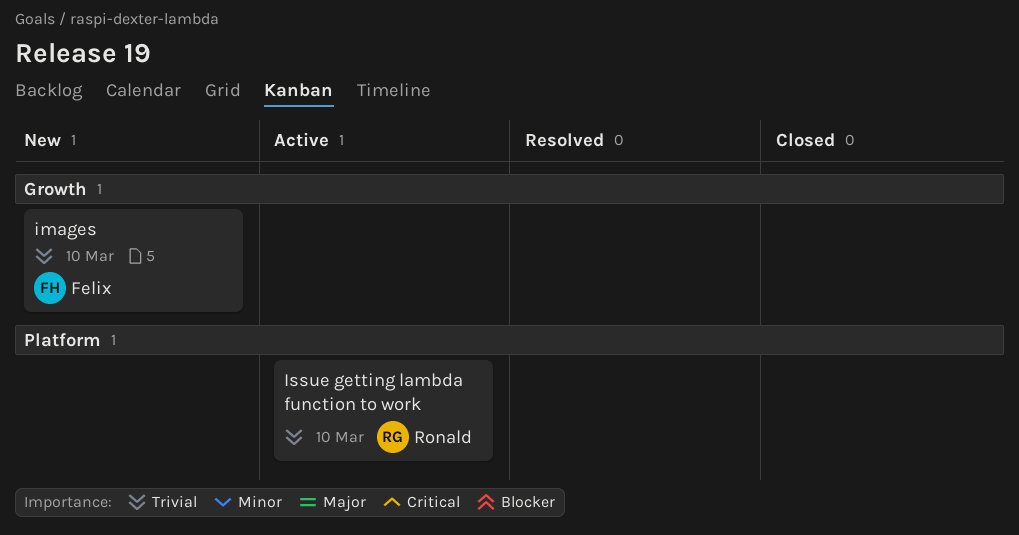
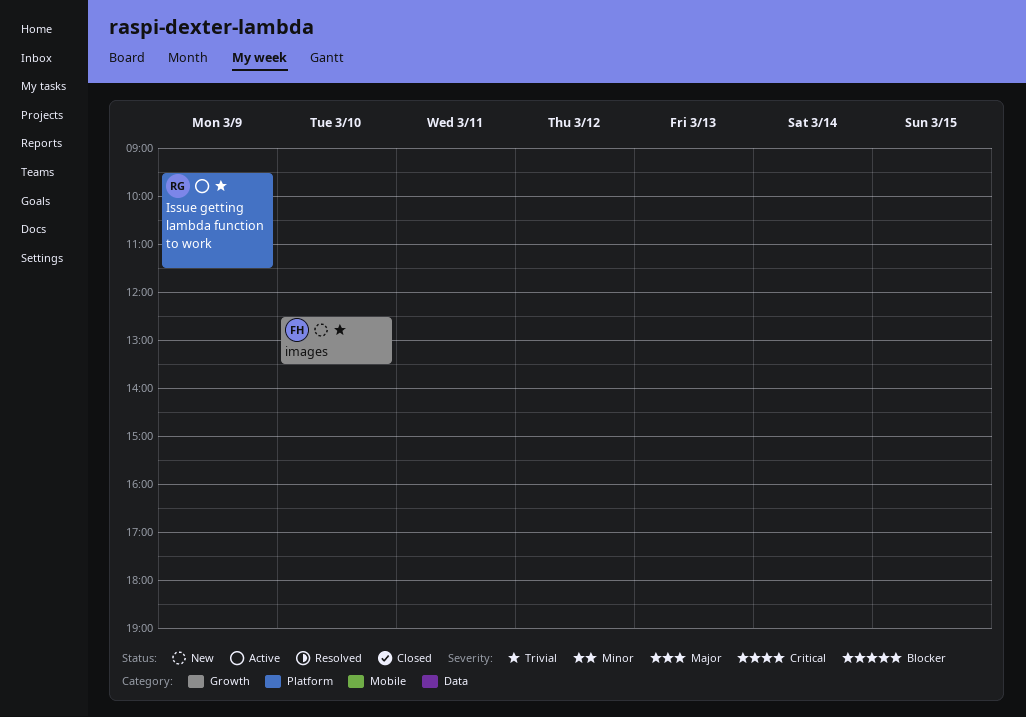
Issue getting lambda function to work, day: Mar 10 -> Mar 9

